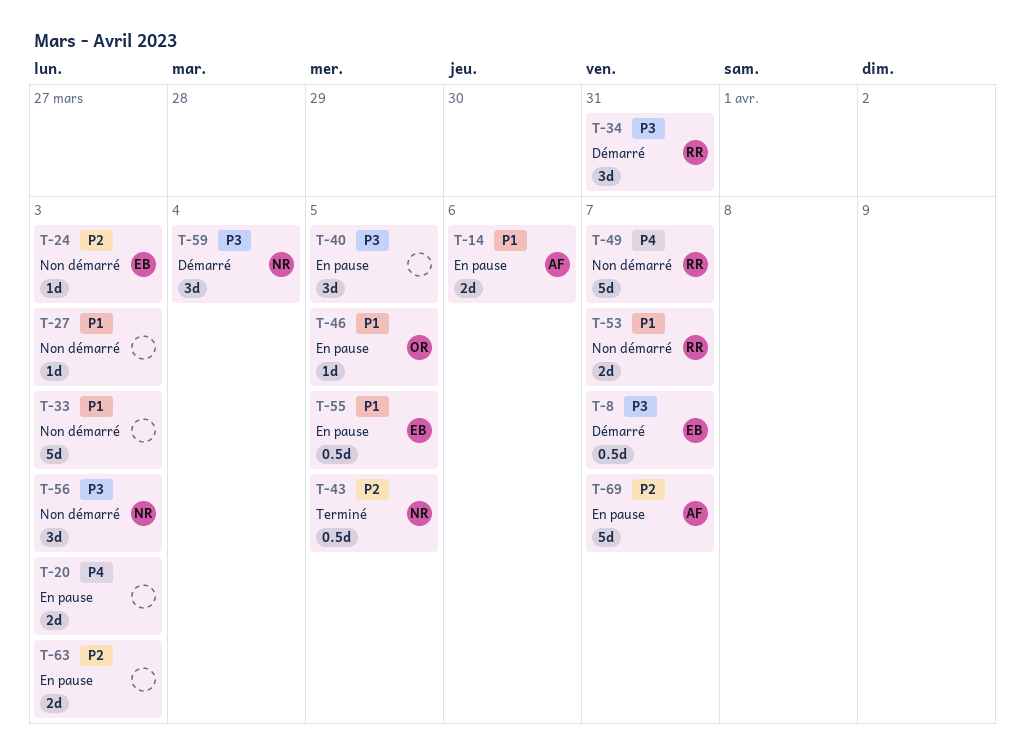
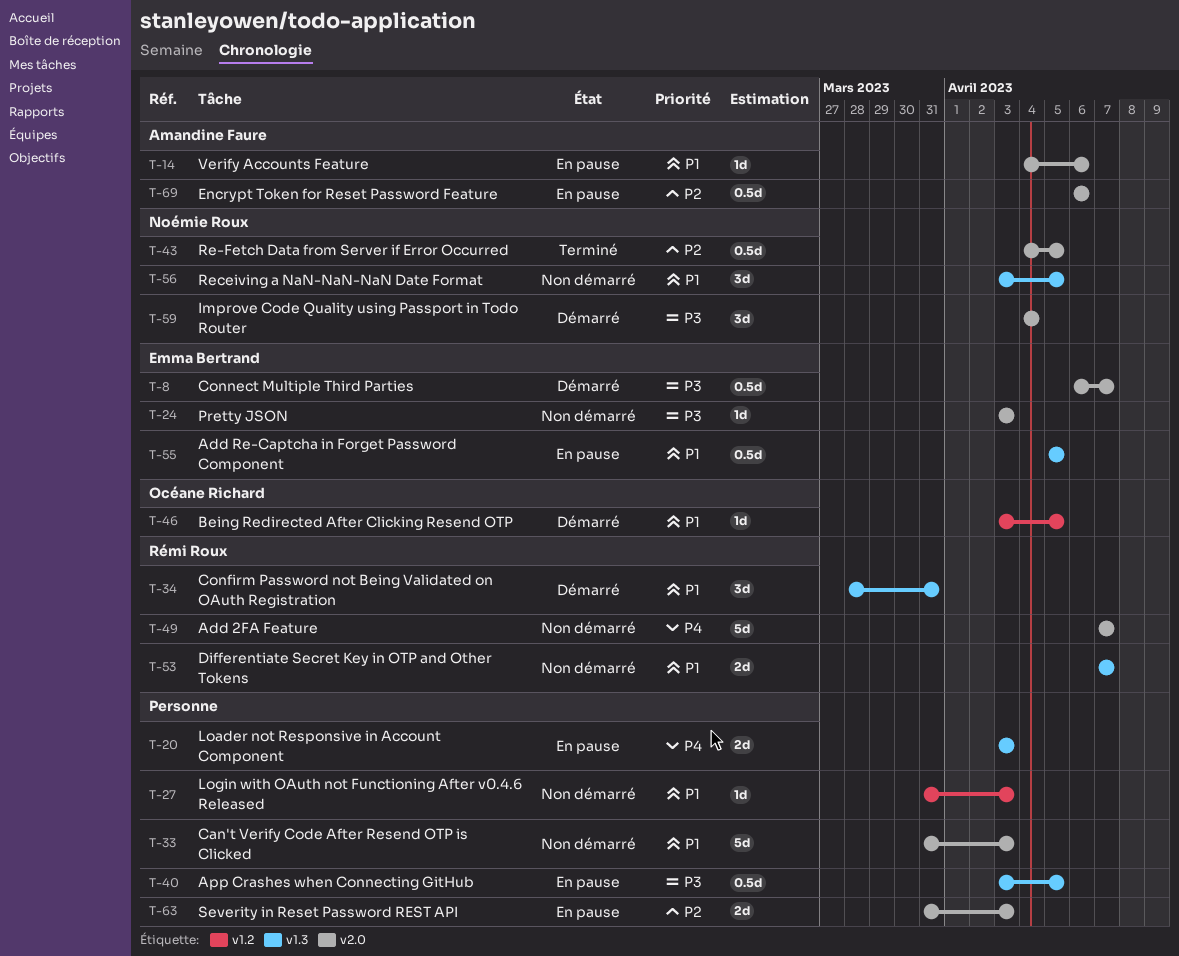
T-14, estimate: 2d -> 1d
T-24, priority: P2 -> P3
T-34, priority: P3 -> P1
T-40, estimate: 3d -> 0.5d
T-46, status: En pause -> Démarré
T-56, priority: P3 -> P1
T-56, due: Apr 3 -> Apr 5
T-69, estimate: 5d -> 0.5d
T-69, due: Apr 7 -> Apr 6

